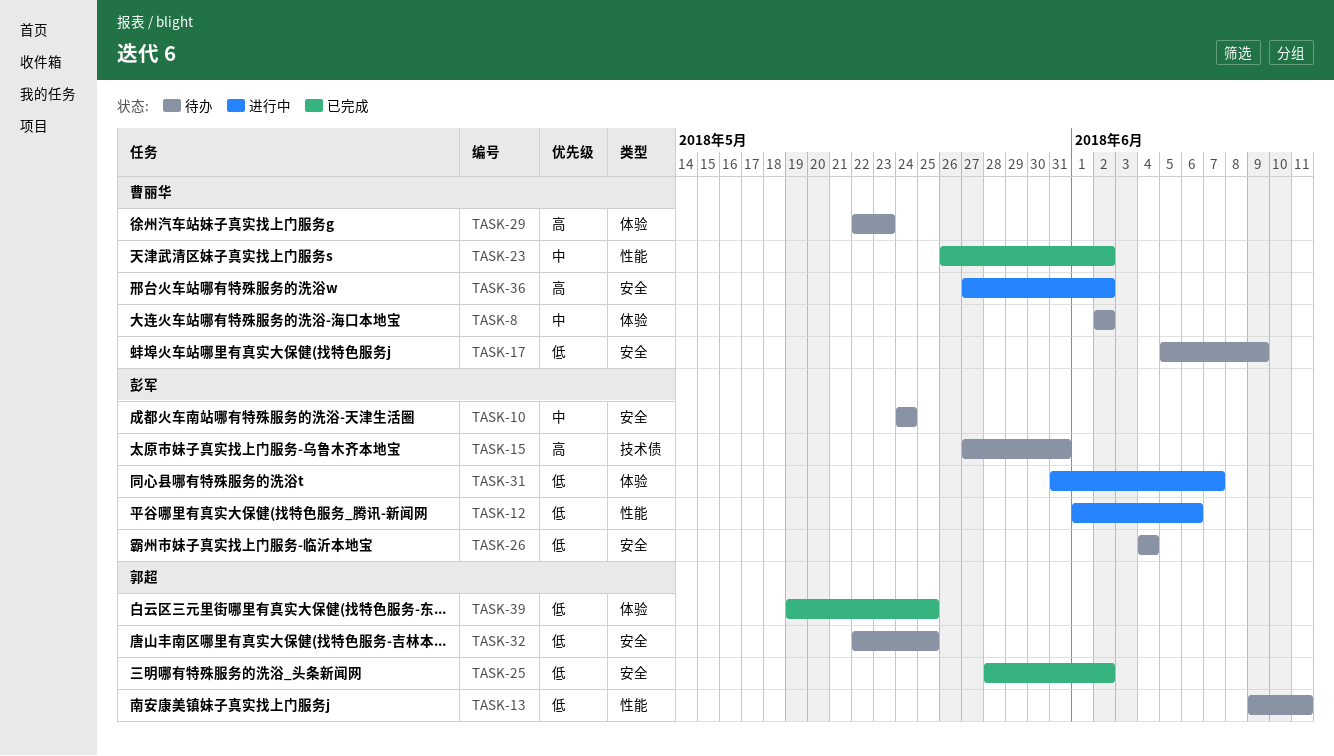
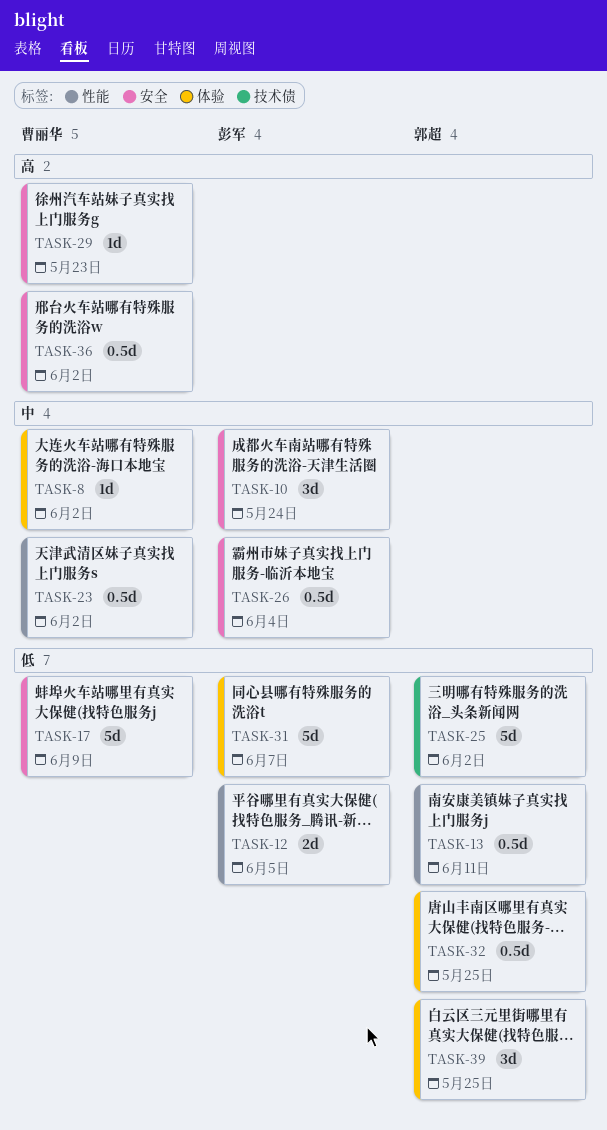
TASK-12, due: Jun 6 -> Jun 5
TASK-15: present -> none
TASK-25, label: 安全 -> 技术债
TASK-26, priority: 低 -> 中
TASK-29, label: 体验 -> 安全
TASK-32, label: 安全 -> 体验

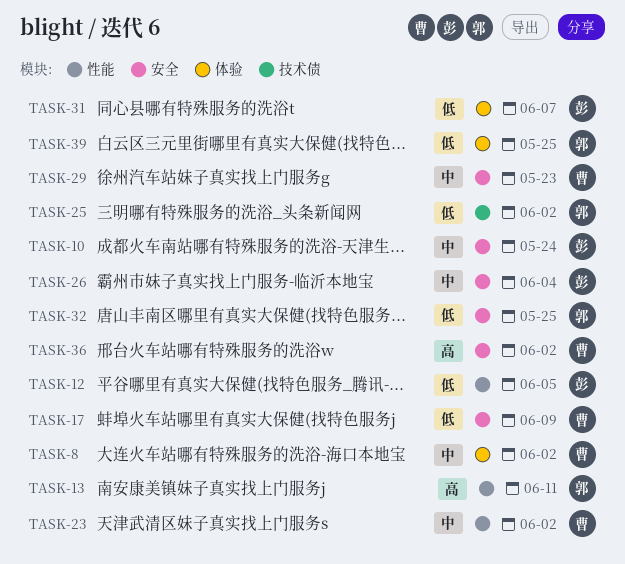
TASK-13, priority: 低 -> 高
TASK-29, priority: 高 -> 中
TASK-32, label: 体验 -> 安全

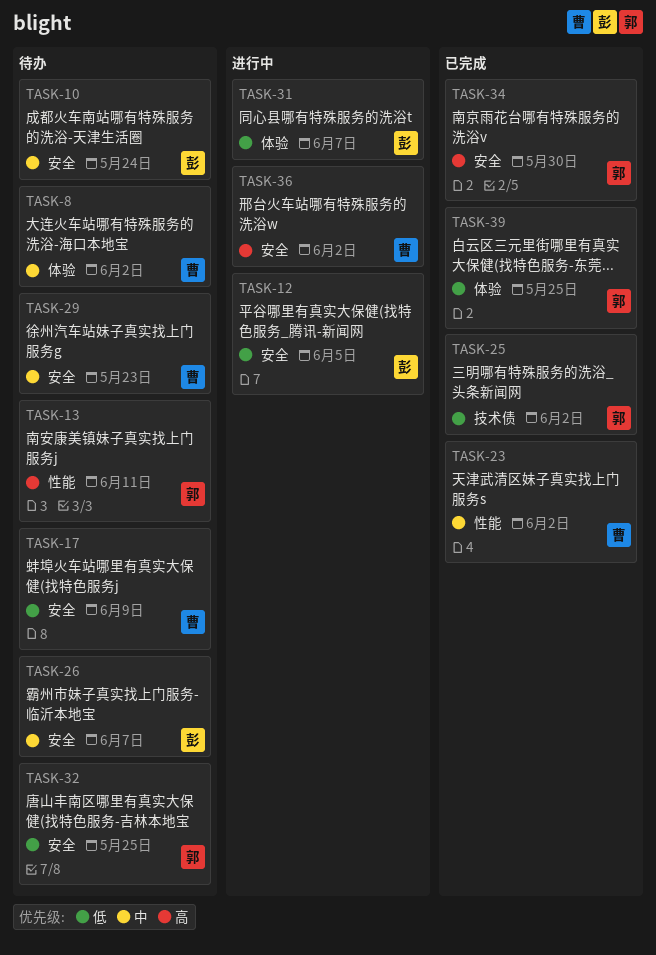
TASK-12, label: 性能 -> 安全
TASK-26, due: Jun 4 -> Jun 7
TASK-34: none -> present

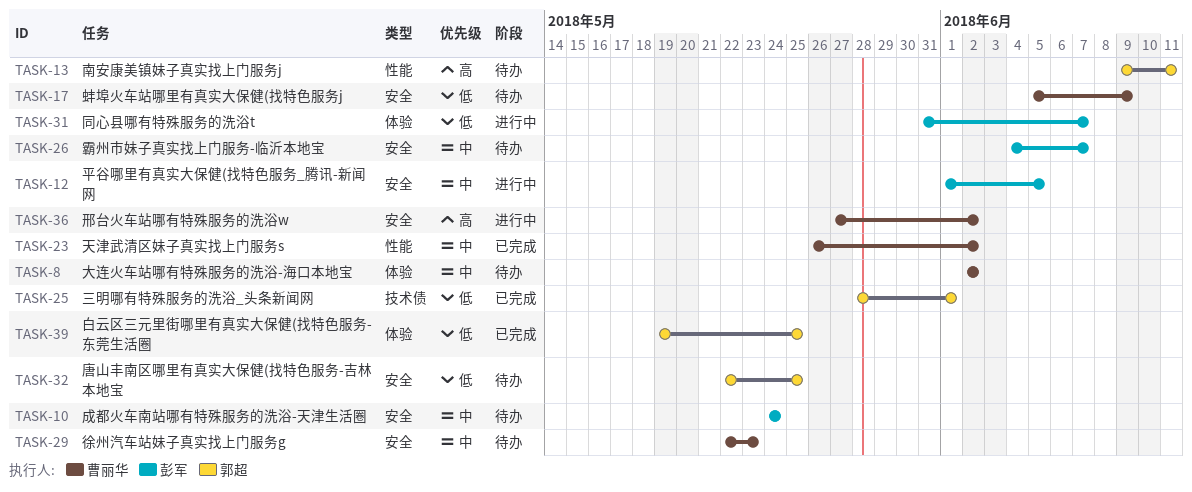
TASK-12, priority: 低 -> 中
TASK-25, due: Jun 2 -> Jun 1
TASK-34: present -> none

